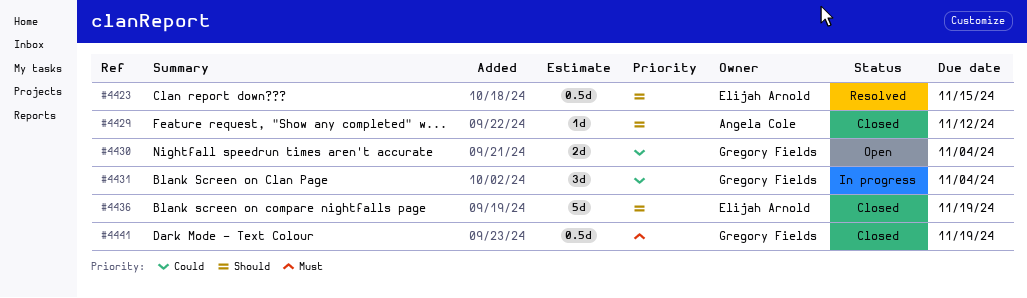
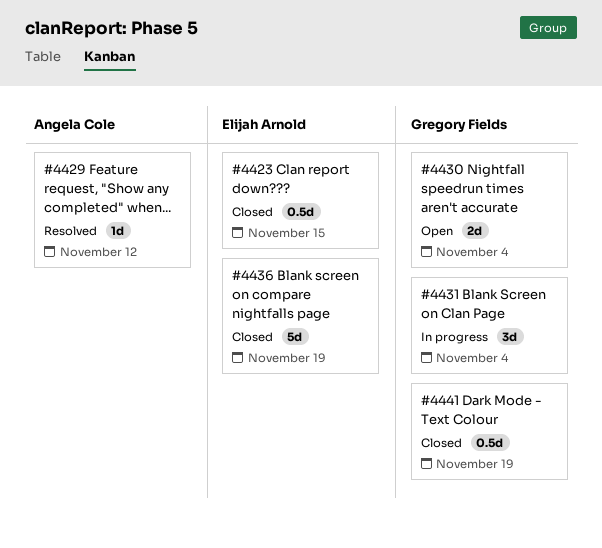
#4423, status: Resolved -> Closed
#4429, status: Closed -> Resolved

